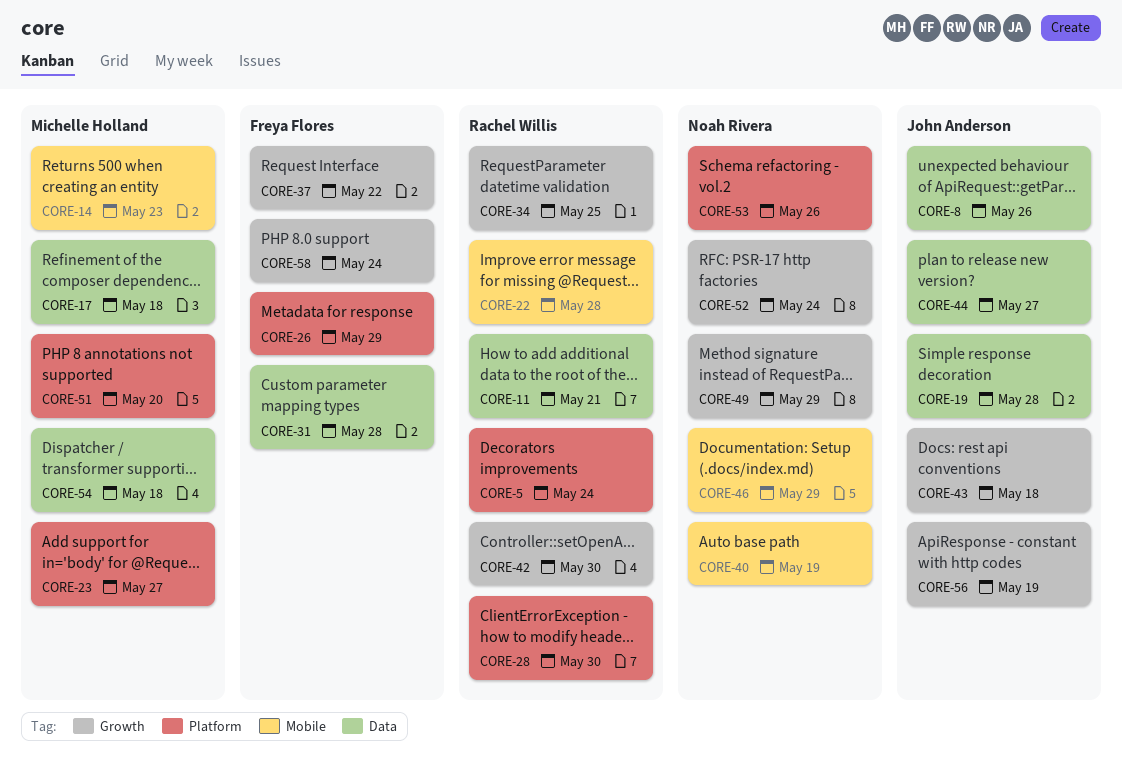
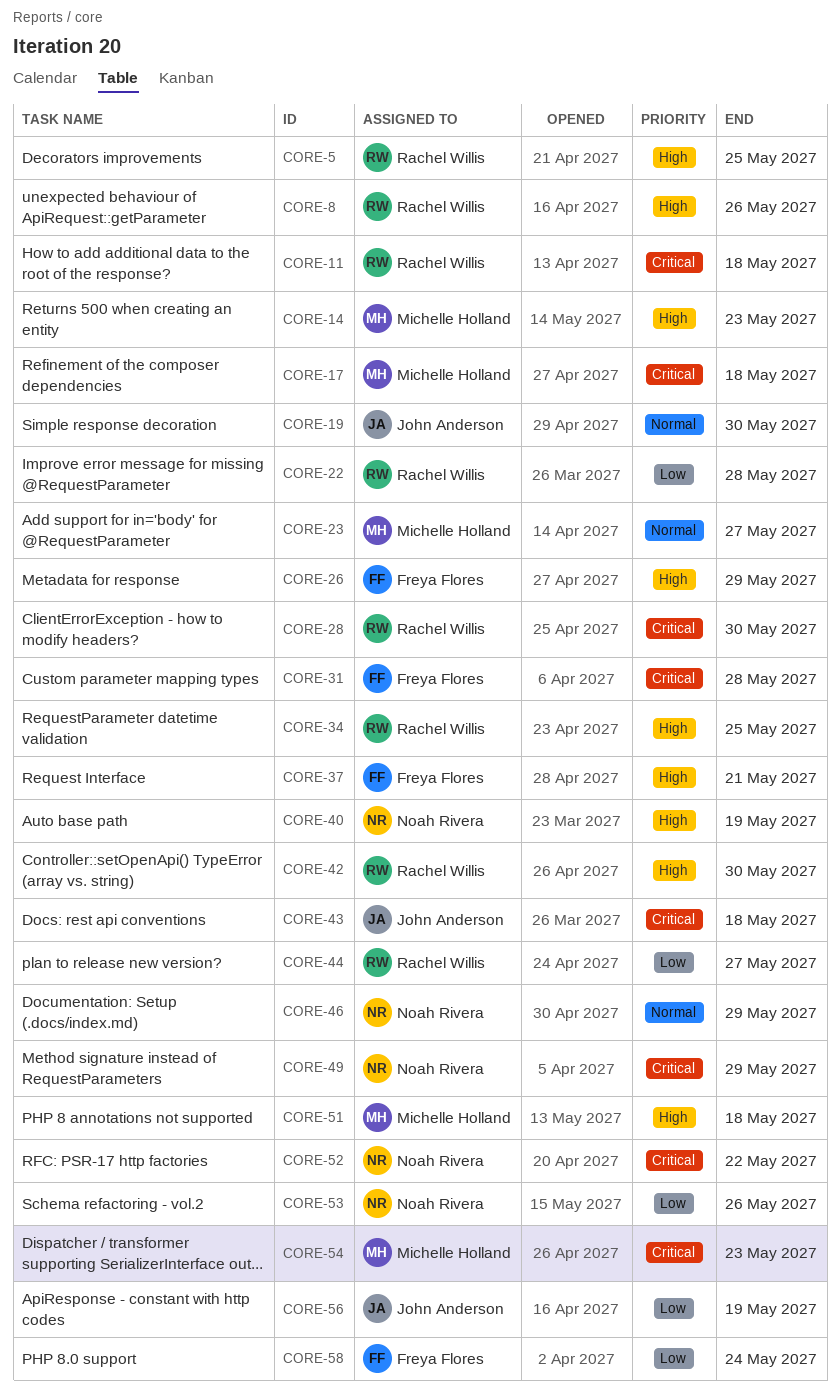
CORE-5, due: May 24 -> May 25
CORE-8, owner: John Anderson -> Rachel Willis
CORE-11, due: May 21 -> May 18
CORE-19, due: May 28 -> May 30
CORE-37, due: May 22 -> May 21
CORE-44, owner: John Anderson -> Rachel Willis
CORE-51, due: May 20 -> May 18
CORE-52, due: May 24 -> May 22
CORE-54, due: May 18 -> May 23

